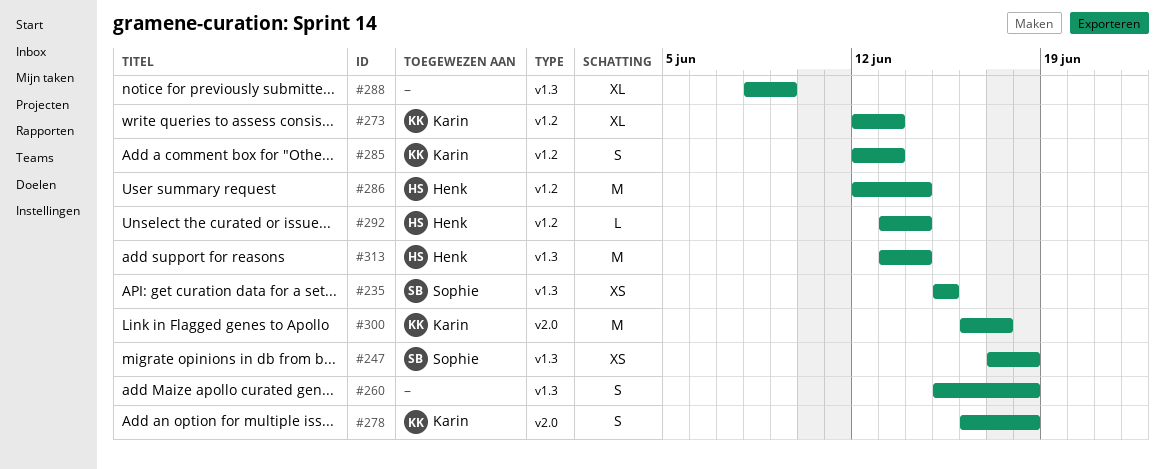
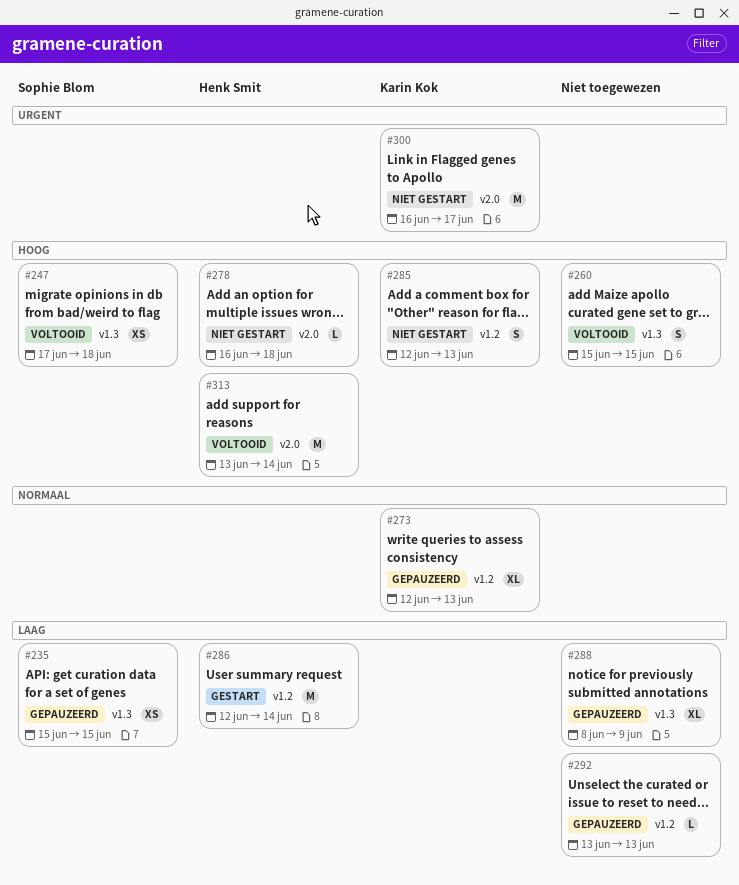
#260, due: Jun 18 -> Jun 15
#278, owner: Karin Kok -> Henk Smit
#278, estimate: S -> L
#292, owner: Henk Smit -> none
#292, due: Jun 14 -> Jun 13
#313, label: v1.3 -> v2.0

